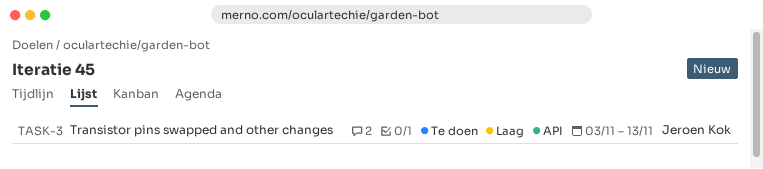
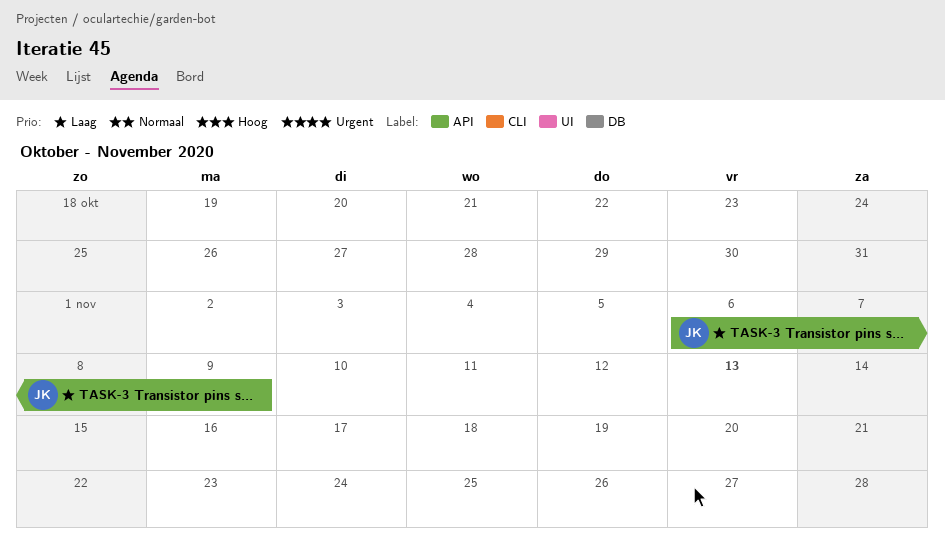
TASK-3, start: Nov 3 -> Nov 6
TASK-3, due: Nov 13 -> Nov 9

